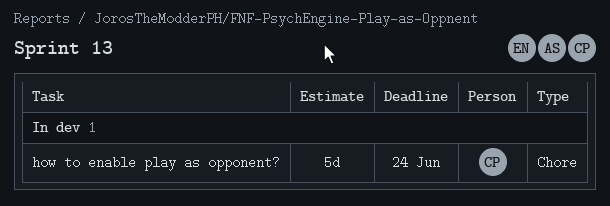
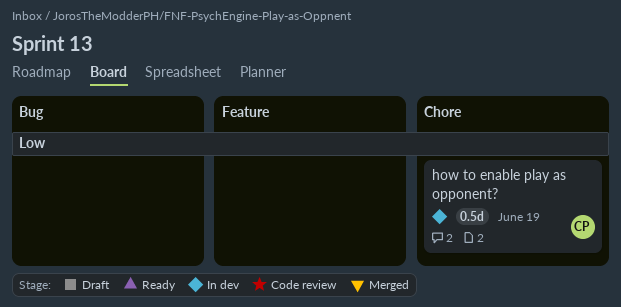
how to enable play as opponent?, estimate: 5d -> 0.5d
how to enable play as opponent?, due: Jun 24 -> Jun 19

